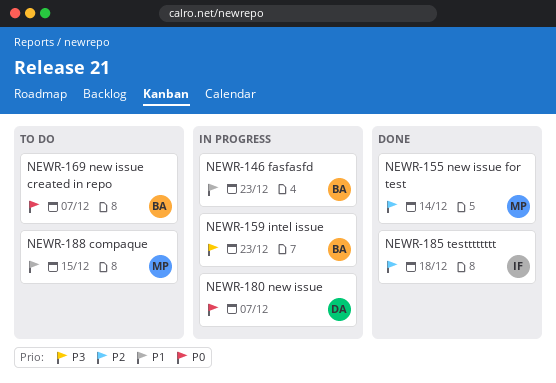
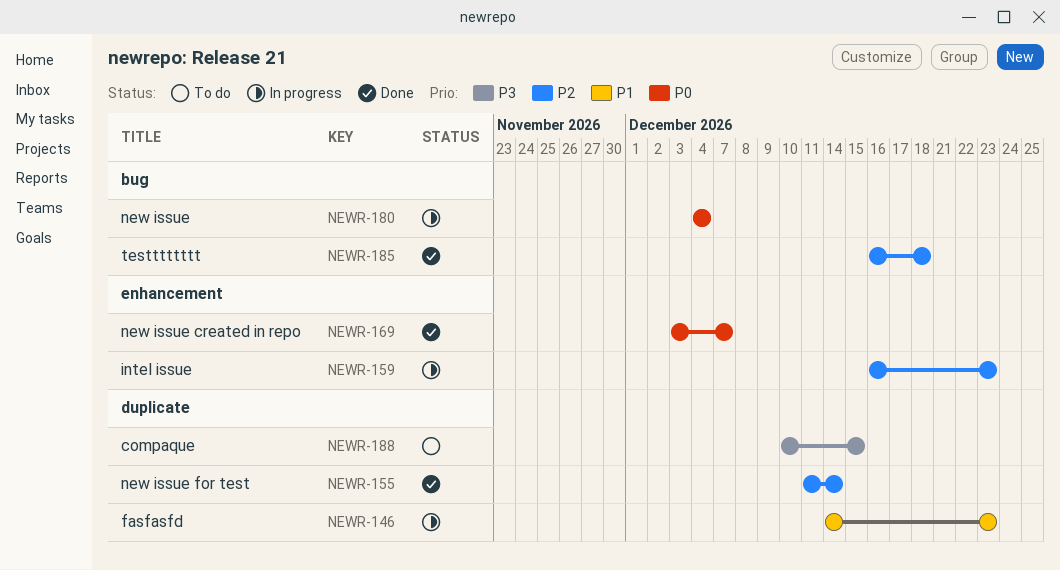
NEWR-159, priority: P3 -> P2
NEWR-169, status: To do -> Done
NEWR-180, due: Dec 7 -> Dec 4
NEWR-188, priority: P1 -> P3

